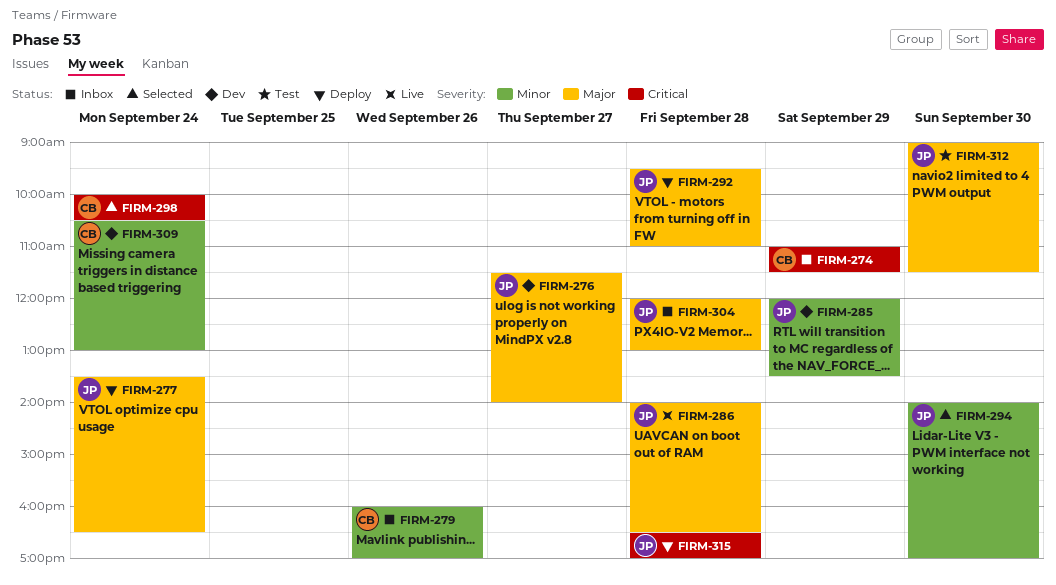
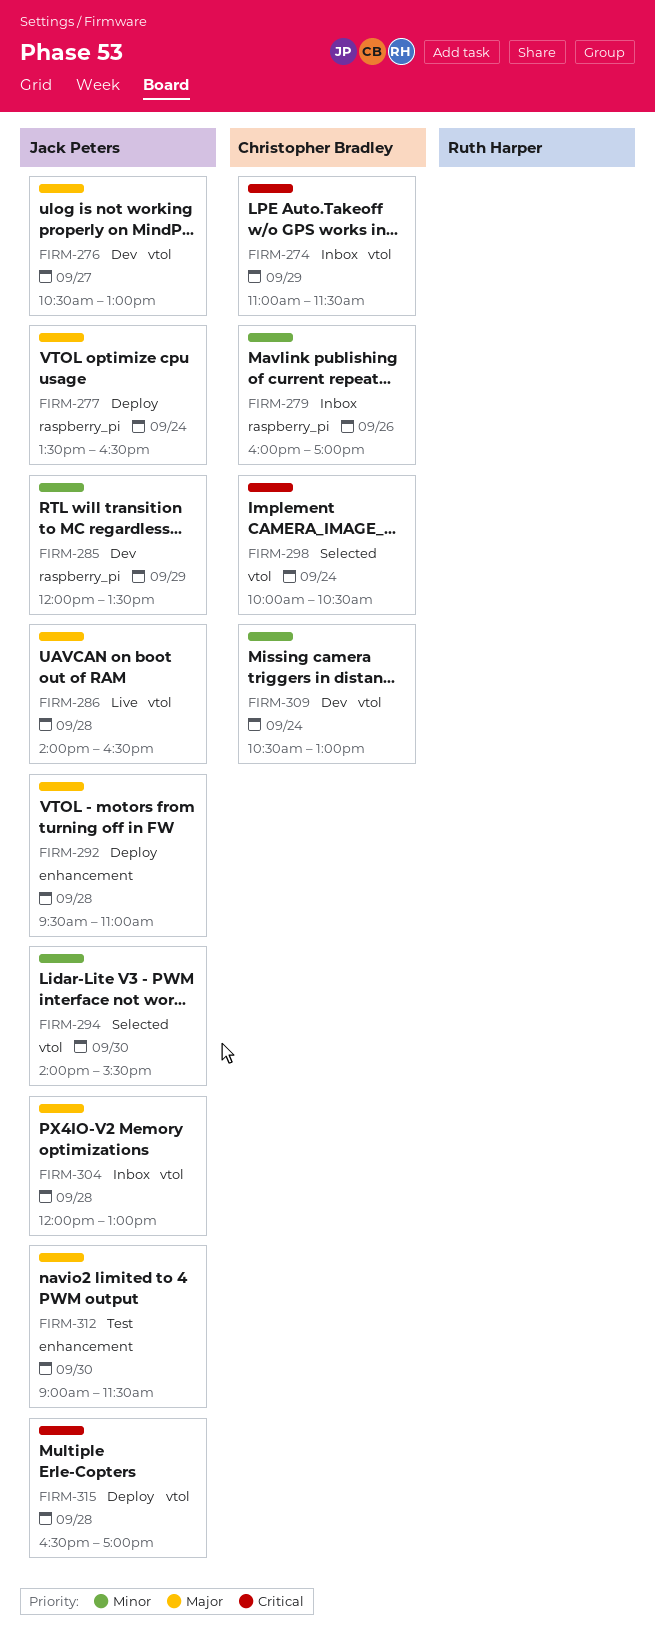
FIRM-276, begins: 11:30 -> 10:30
FIRM-276, ends: 14:00 -> 13:00
FIRM-294, ends: 17:00 -> 15:30

